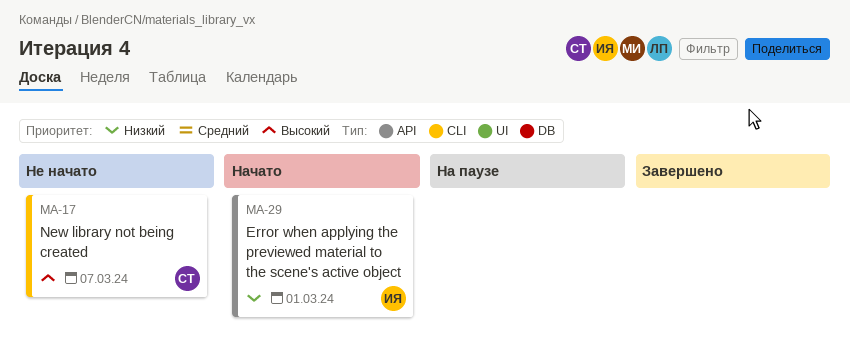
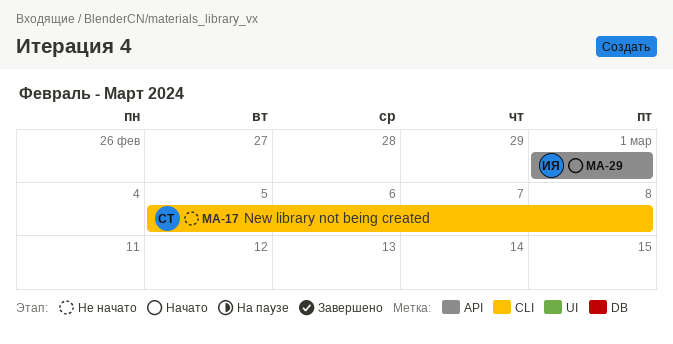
MA-17, due: Mar 7 -> Mar 8

